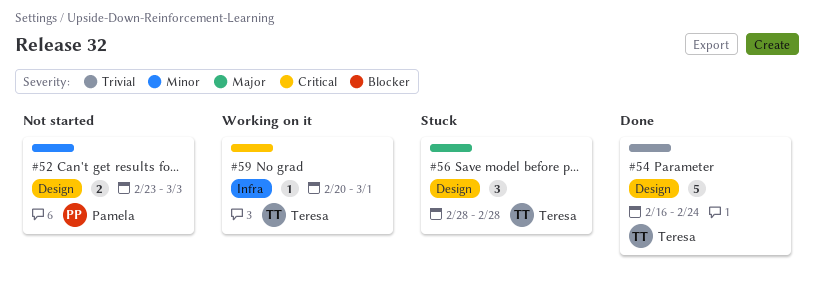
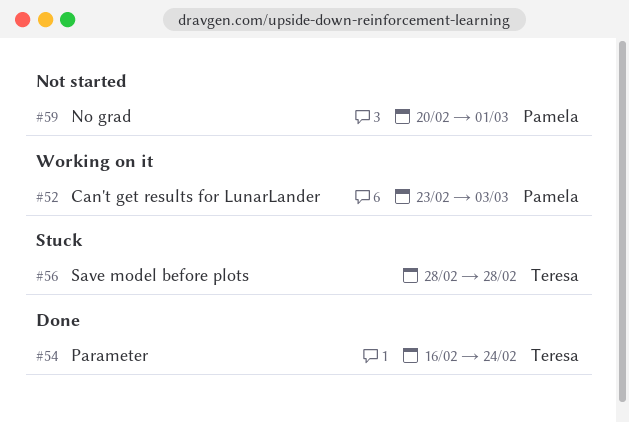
#52, status: Not started -> Working on it
#59, status: Working on it -> Not started
#59, owner: Teresa -> Pamela

